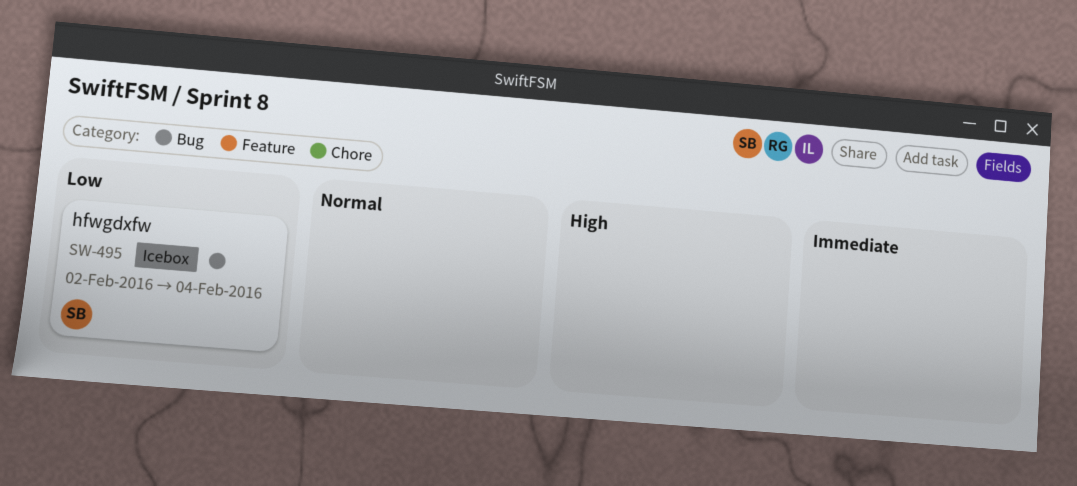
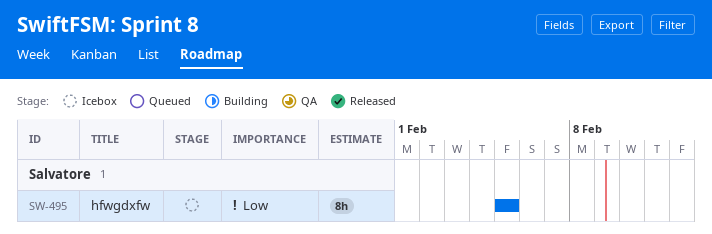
SW-495, start: Feb 2 -> Feb 5
SW-495, due: Feb 4 -> Feb 5

